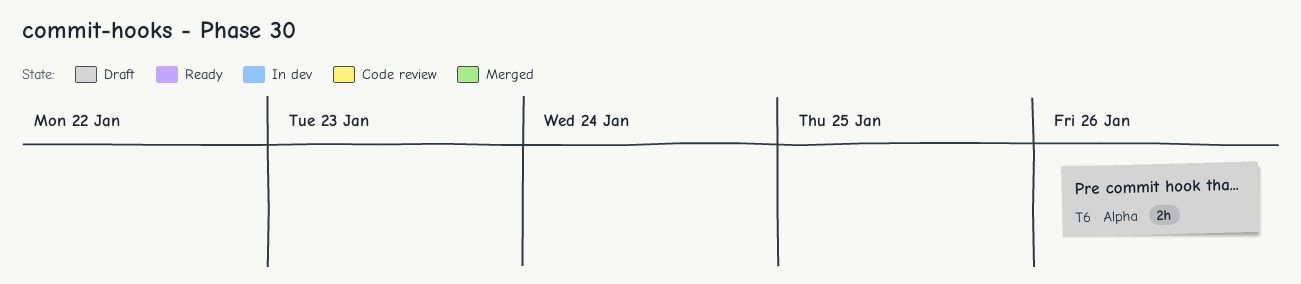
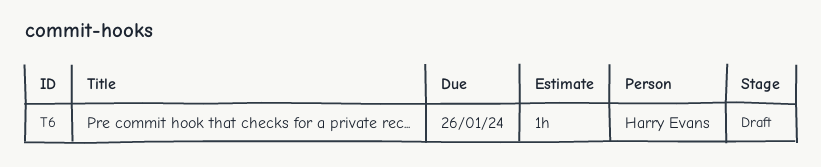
T6, estimate: 2h -> 1h

